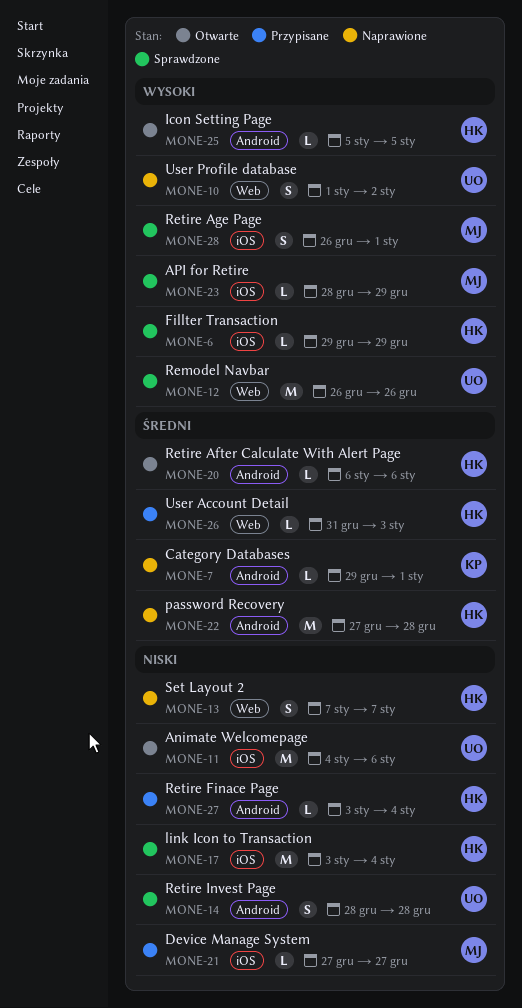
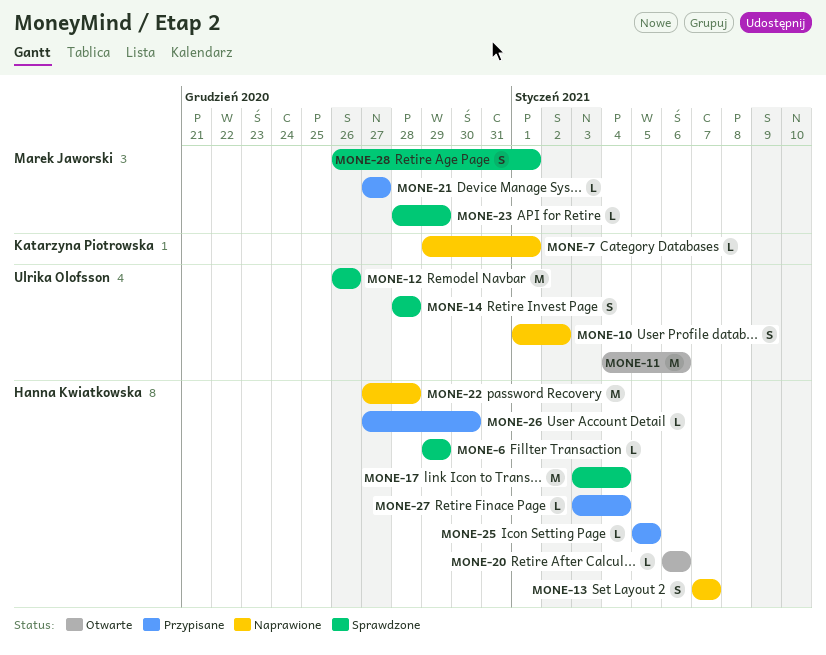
MONE-25, status: Otwarte -> Przypisane
MONE-26, start: Dec 31 -> Dec 27
MONE-26, due: Jan 3 -> Dec 30

